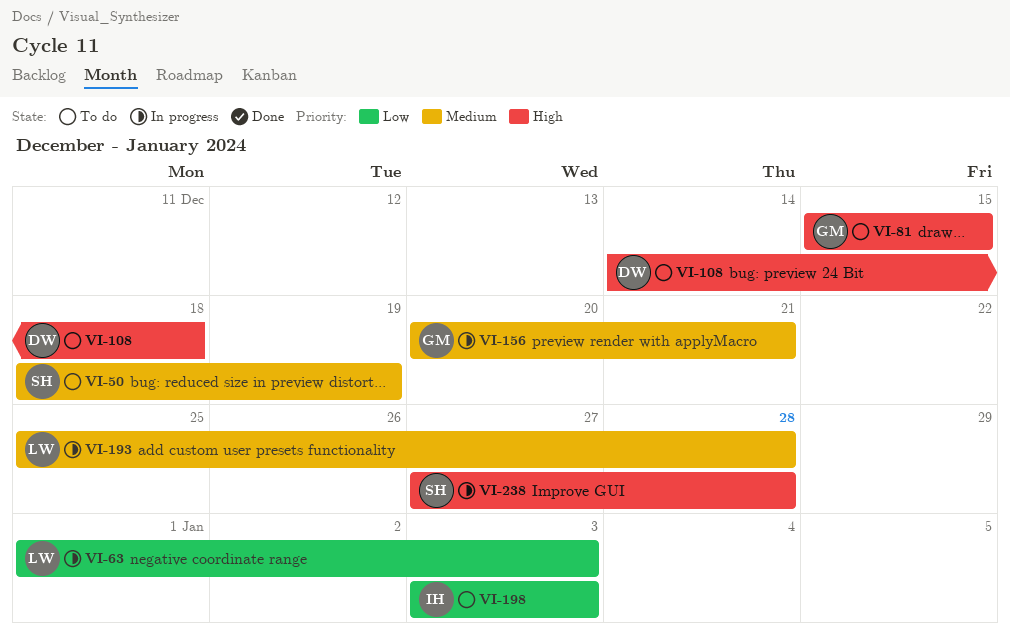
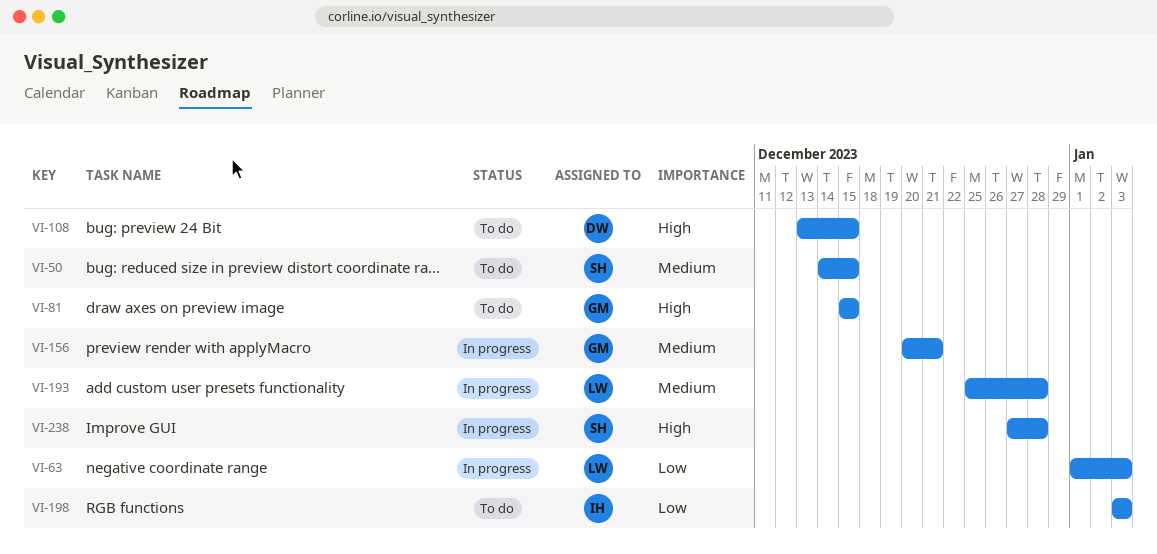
VI-50, start: Dec 18 -> Dec 14
VI-50, due: Dec 19 -> Dec 15
VI-108, start: Dec 14 -> Dec 13
VI-108, due: Dec 18 -> Dec 15

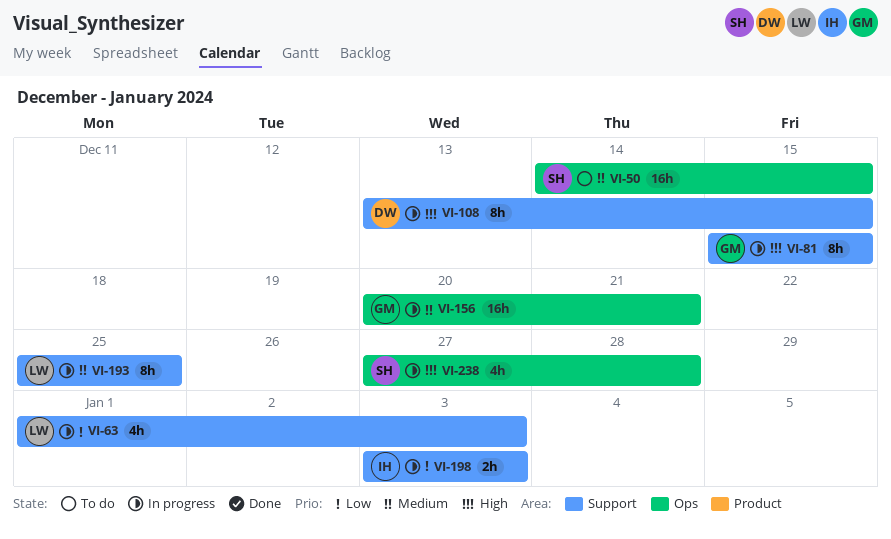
VI-81, status: To do -> In progress
VI-108, status: To do -> In progress
VI-193, due: Dec 28 -> Dec 25
VI-198, status: To do -> In progress

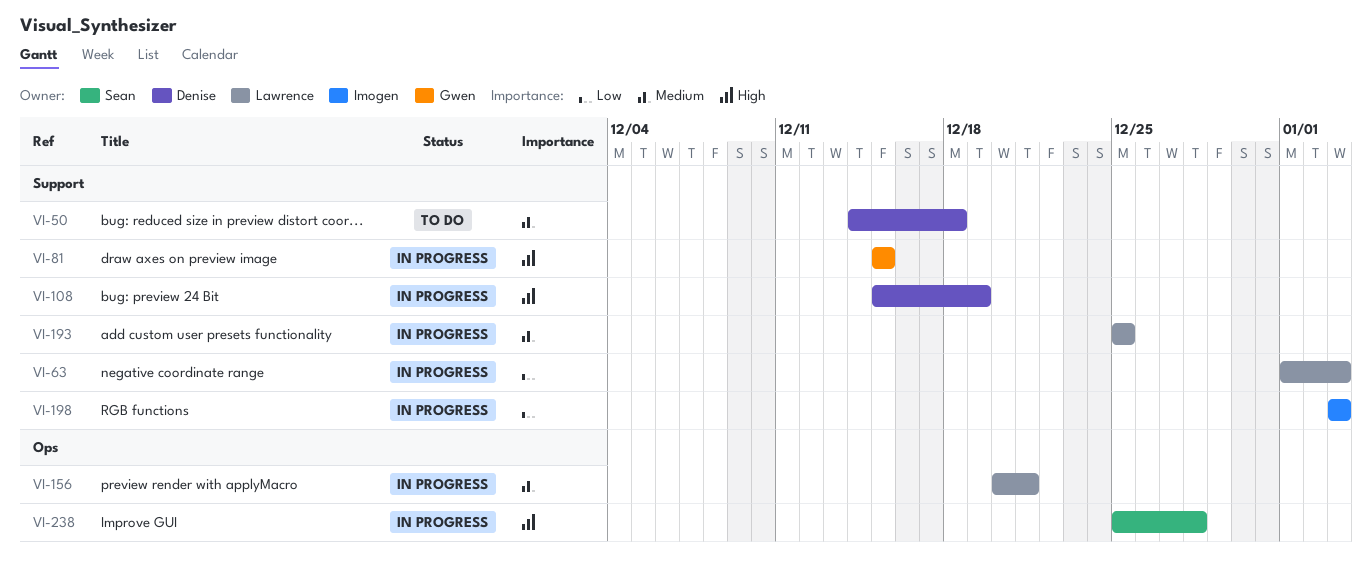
VI-50, owner: Sean -> Denise
VI-50, label: Ops -> Support
VI-50, due: Dec 15 -> Dec 18
VI-108, start: Dec 13 -> Dec 15
VI-108, due: Dec 15 -> Dec 19
VI-156, owner: Gwen -> Lawrence
VI-238, start: Dec 27 -> Dec 25

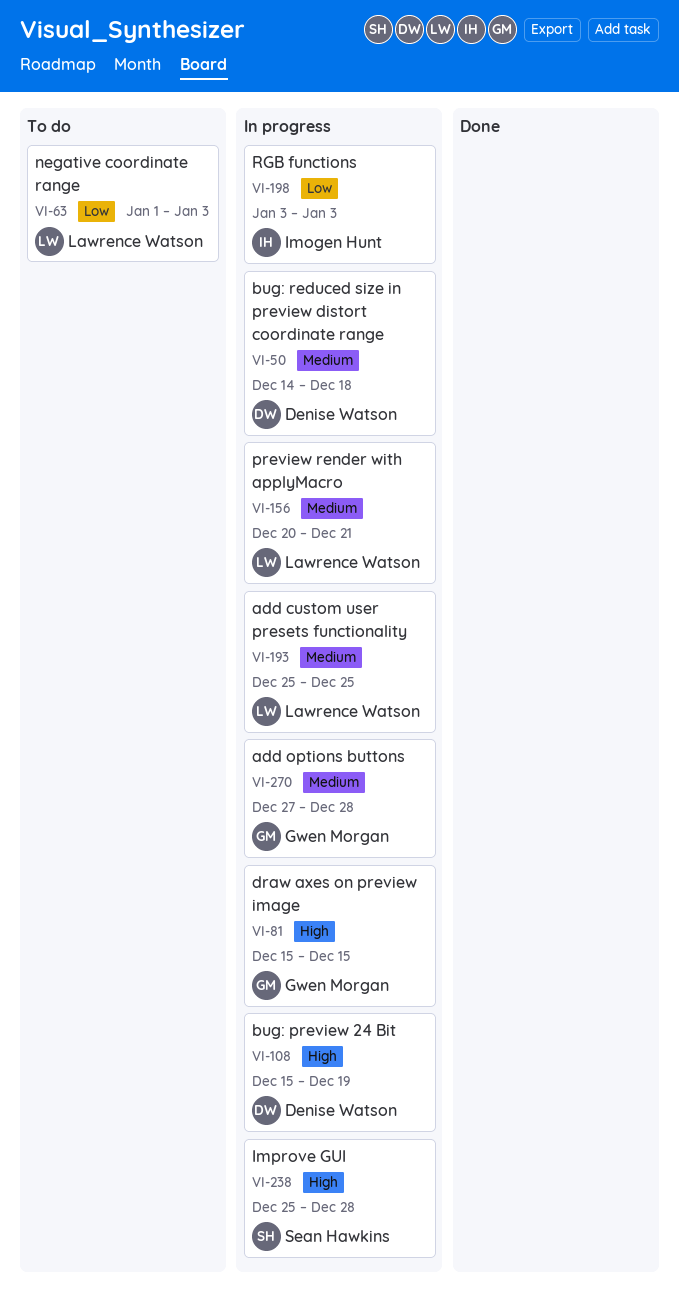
VI-50, status: To do -> In progress
VI-63, status: In progress -> To do
VI-270: none -> present

